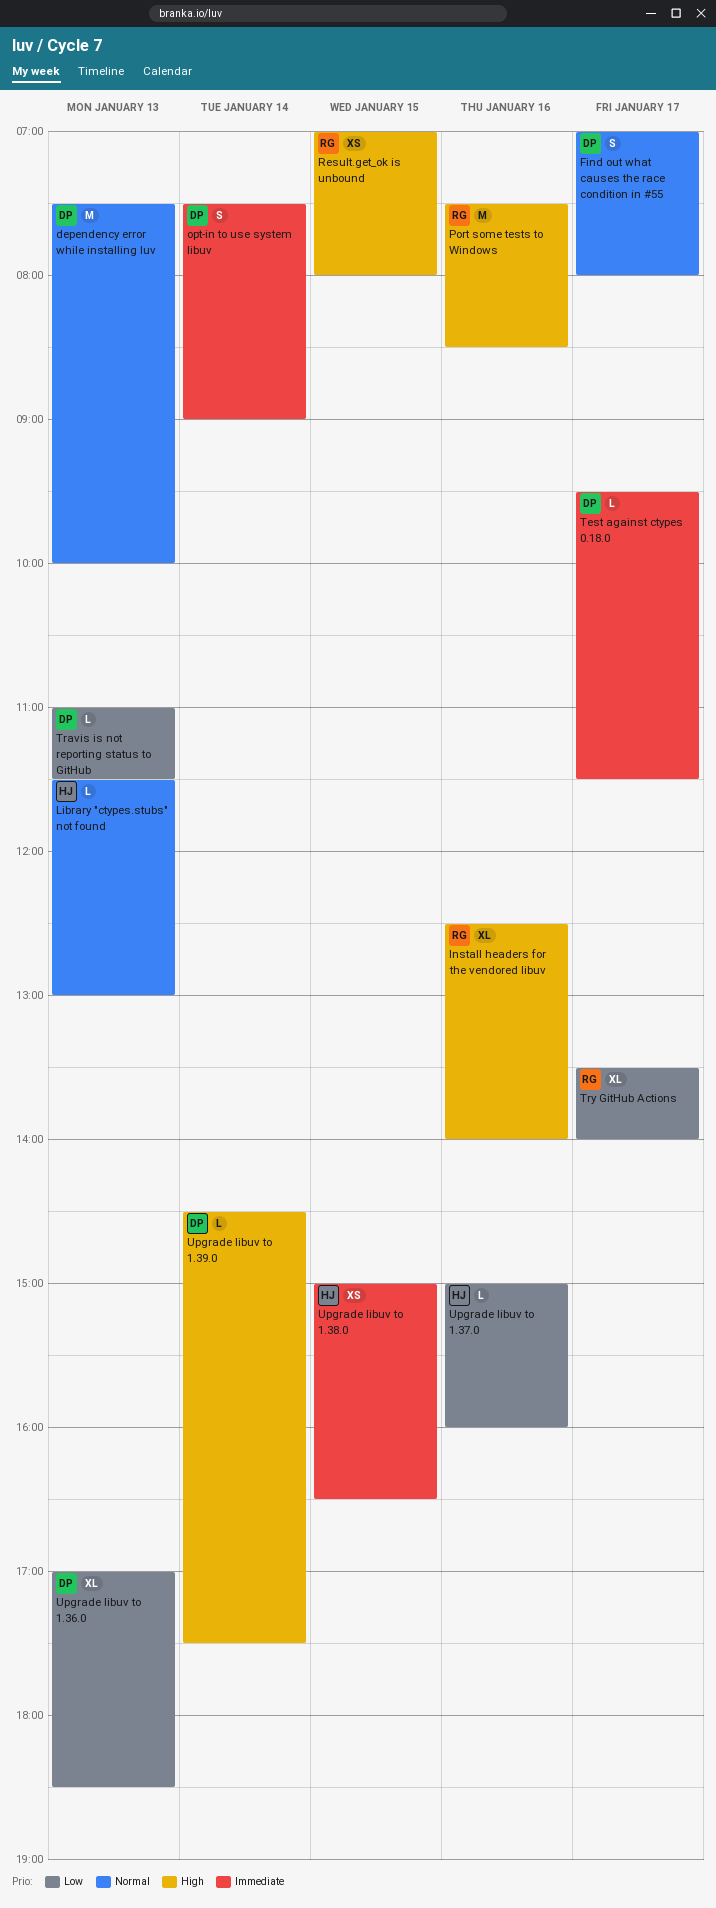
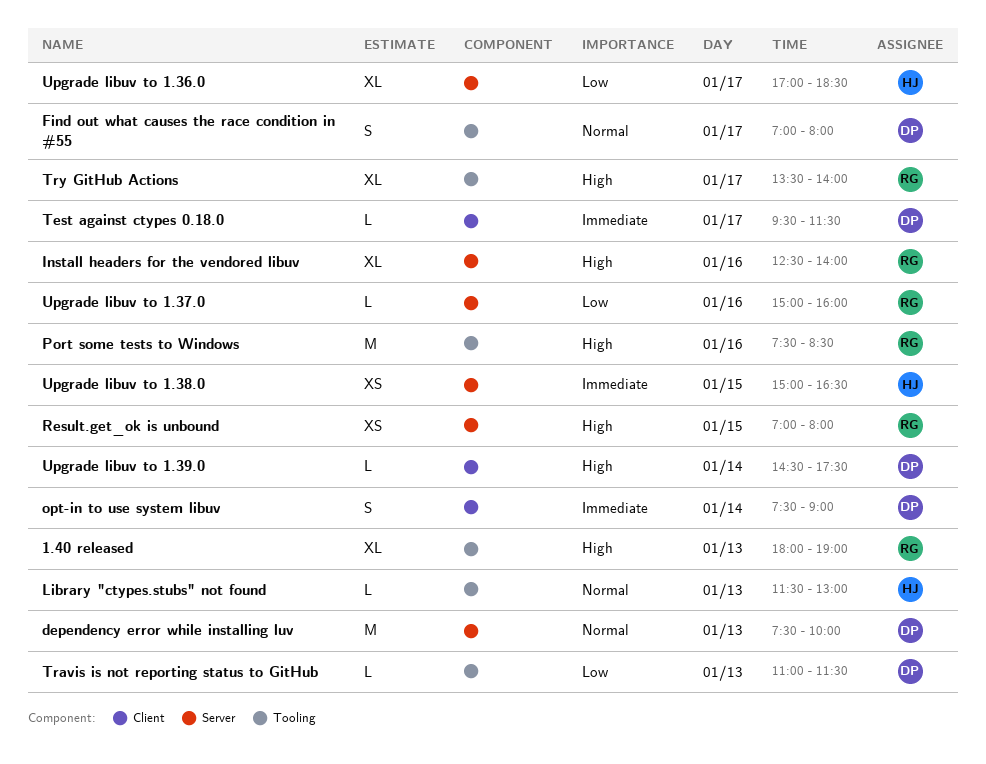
1.40 released: none -> present
Try GitHub Actions, priority: Low -> High
Upgrade libuv to 1.36.0, owner: DP -> HJ
Upgrade libuv to 1.36.0, day: Jan 13 -> Jan 17
Upgrade libuv to 1.37.0, owner: HJ -> RG

